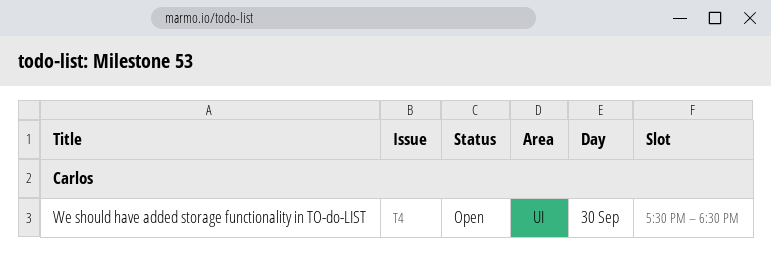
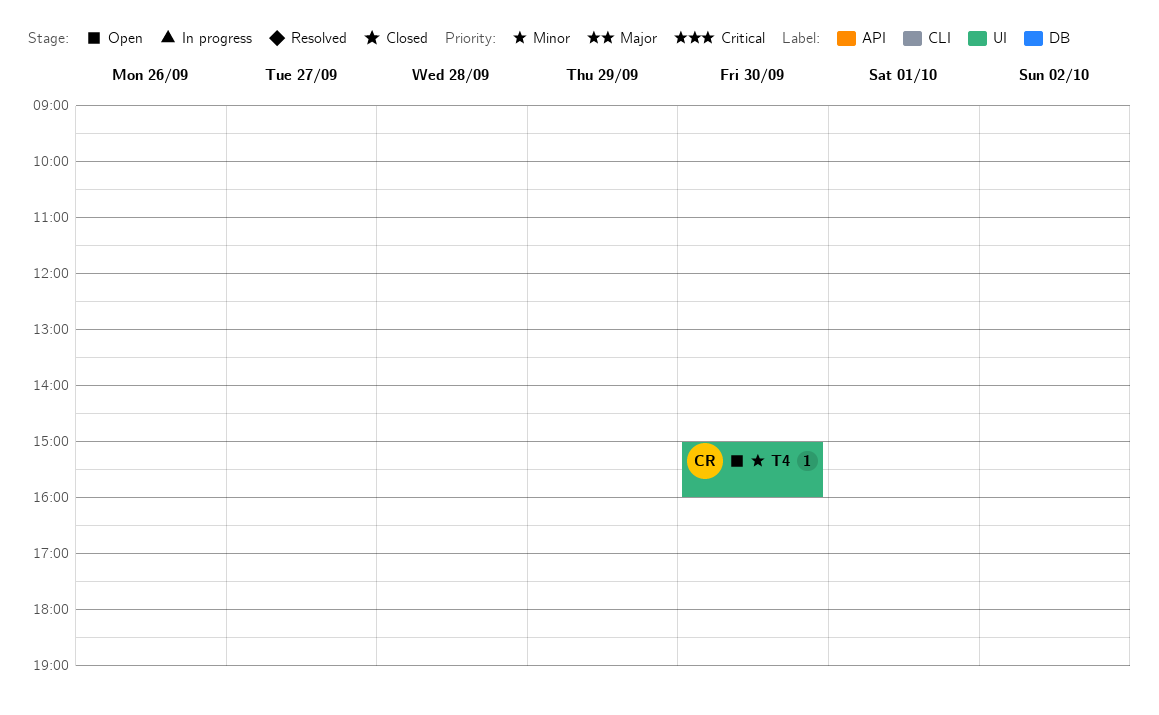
T4, begins: 17:30 -> 15:00
T4, ends: 18:30 -> 16:00

